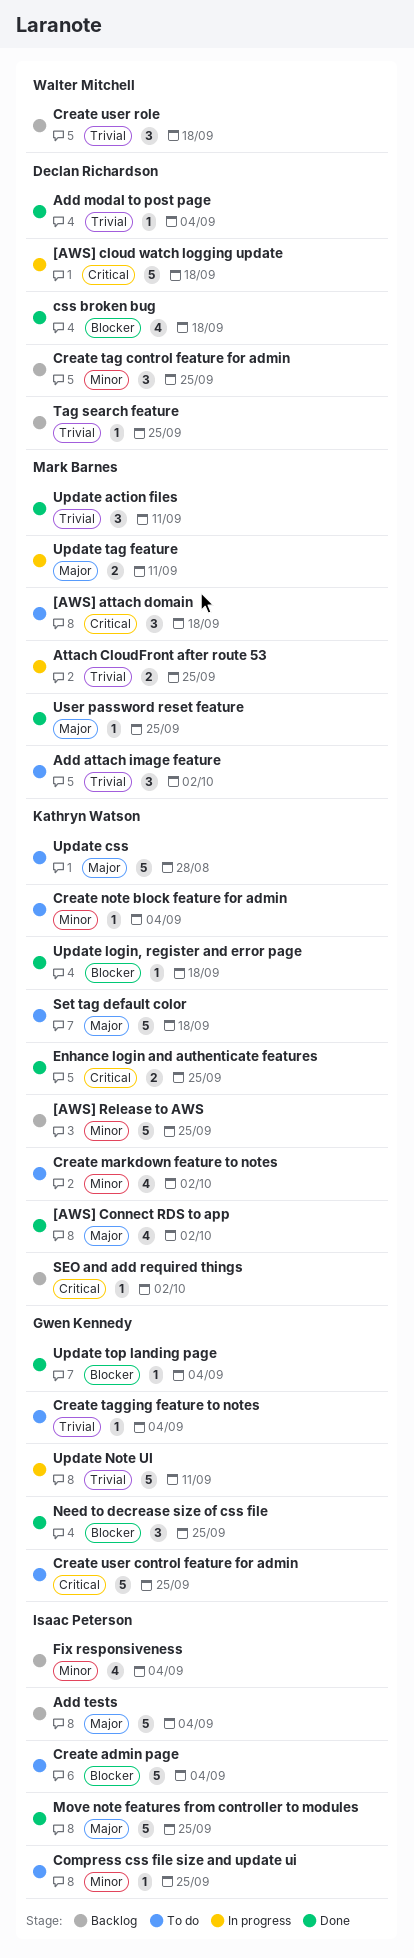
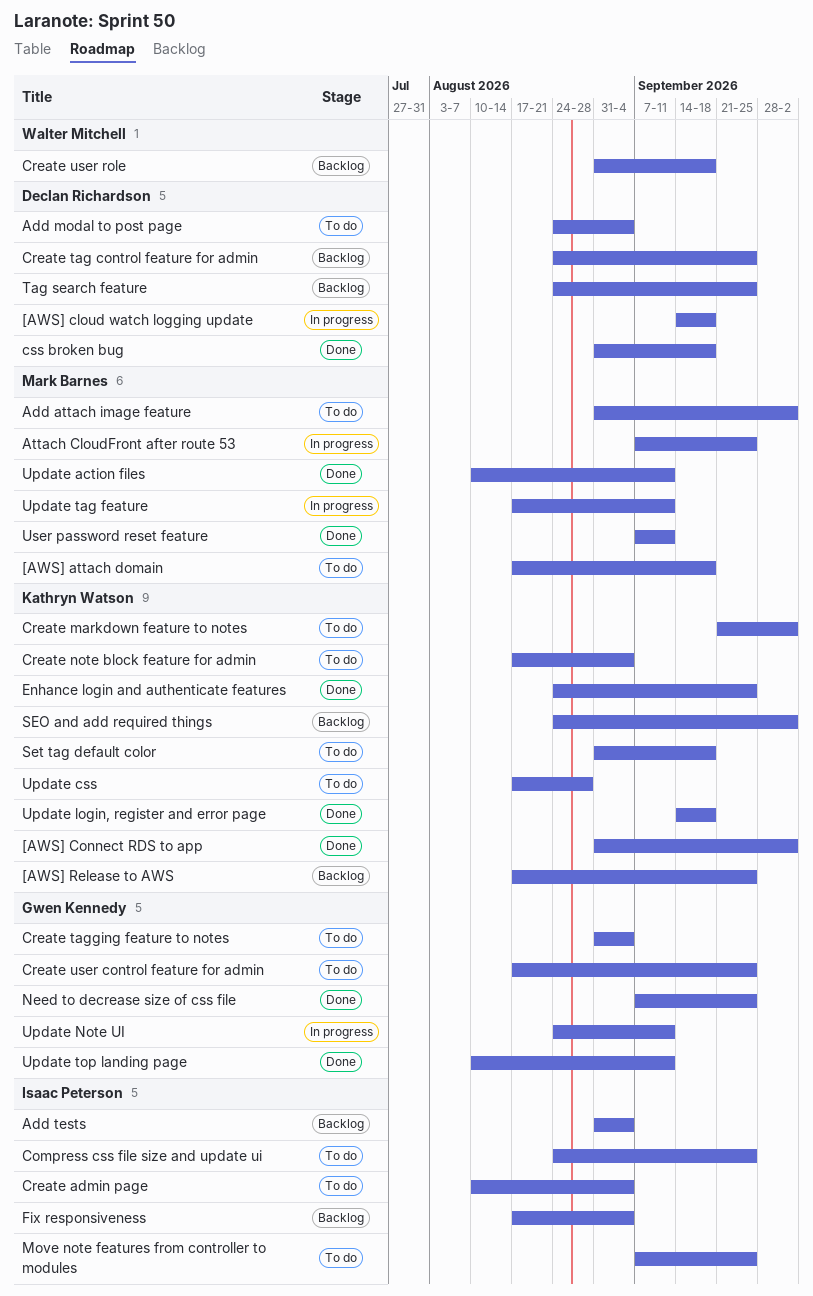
Add modal to post page, status: Done -> To do
Move note features from controller to modules, status: Done -> To do
Update top landing page, due: Sep 4 -> Sep 11
User password reset feature, due: Sep 25 -> Sep 11

